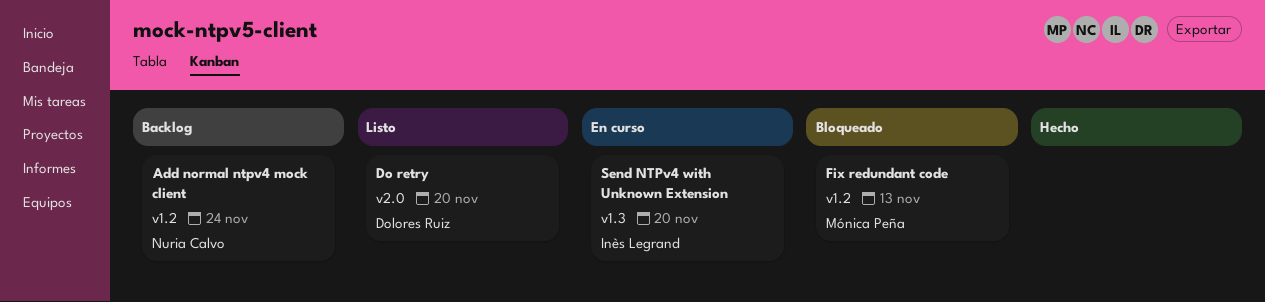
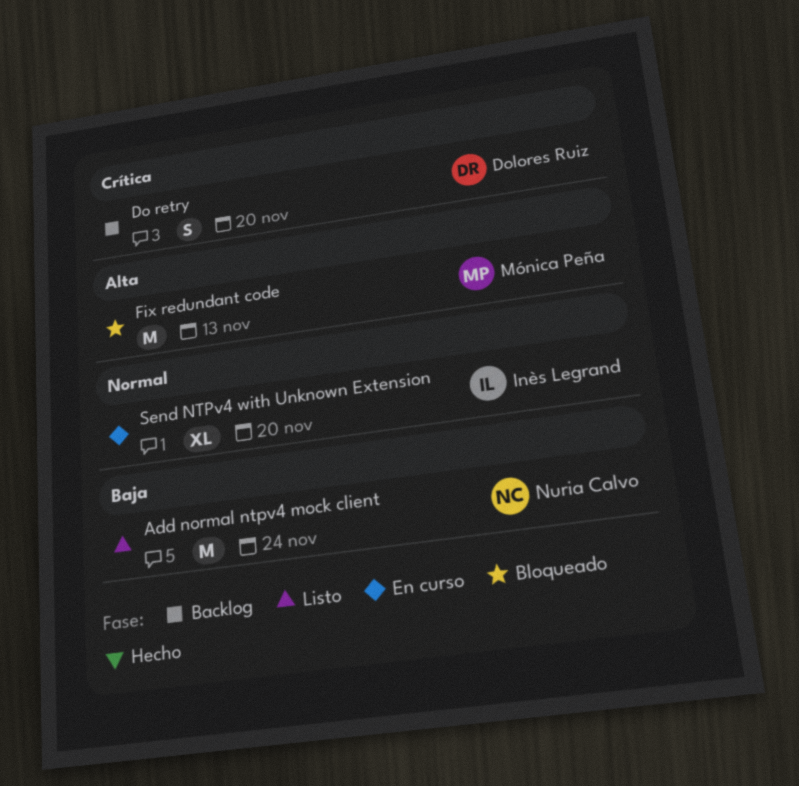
Add normal ntpv4 mock client, status: Backlog -> Listo
Do retry, status: Listo -> Backlog

